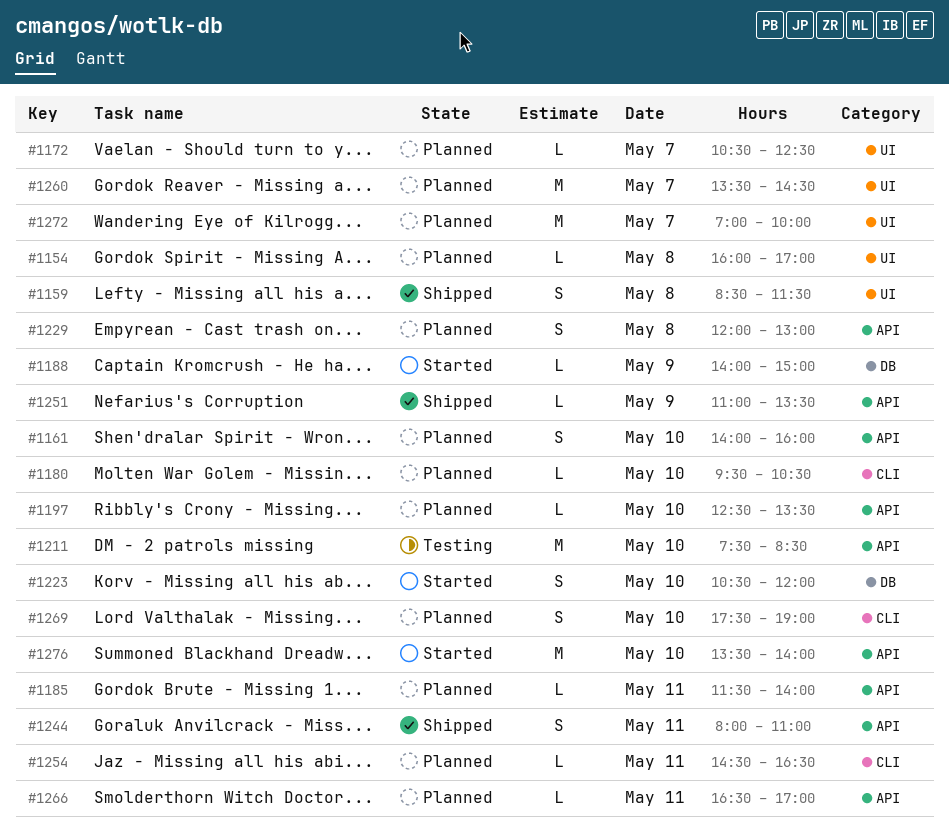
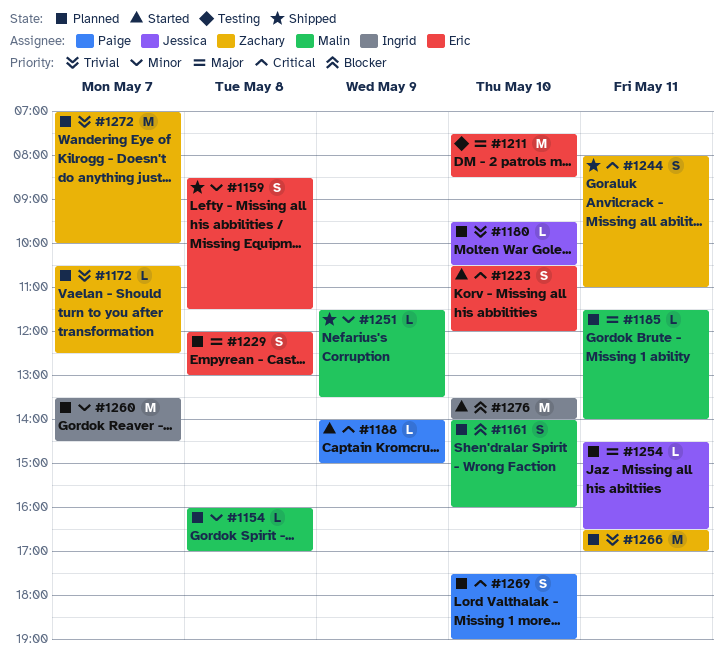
#1197: present -> none
#1251, begins: 11:00 -> 11:30
#1266, estimate: L -> M

